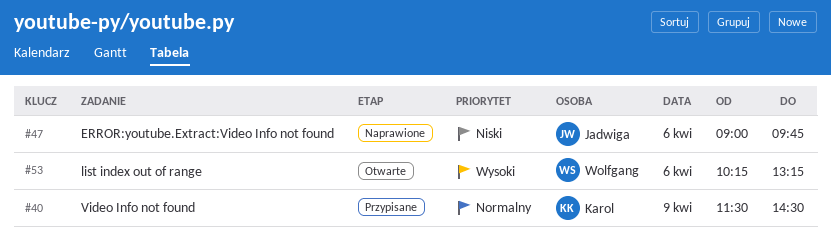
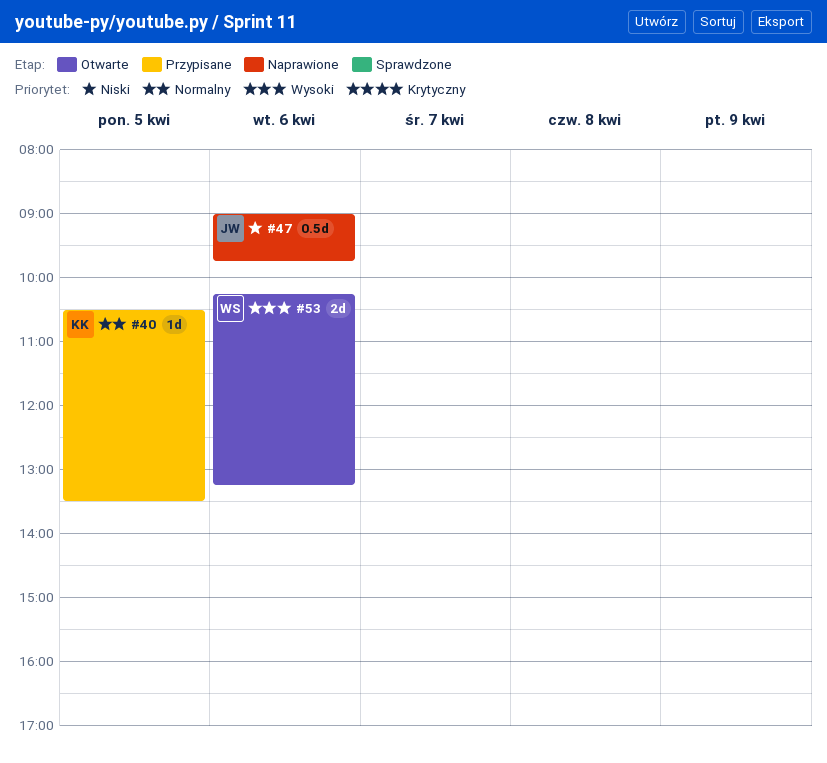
#40, day: Apr 9 -> Apr 5
#40, begins: 11:30 -> 10:30
#40, ends: 14:30 -> 13:30

